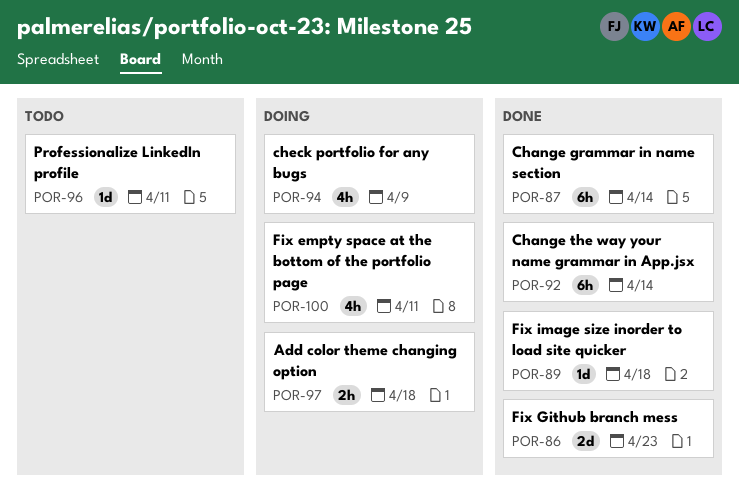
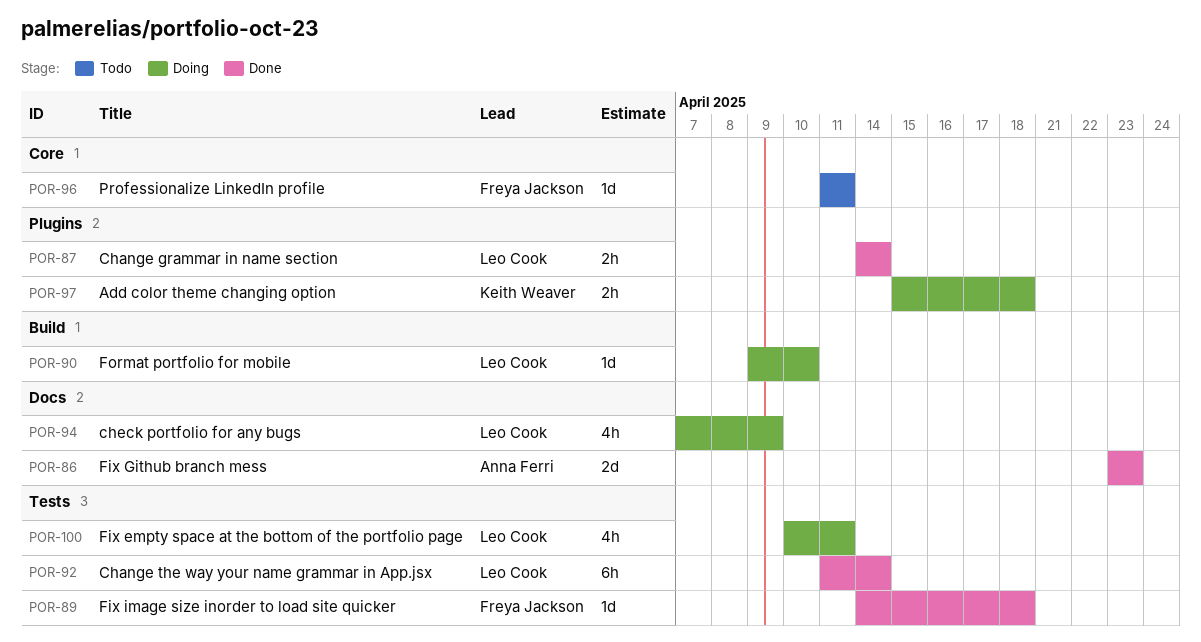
POR-87, estimate: 6h -> 2h
POR-90: none -> present

